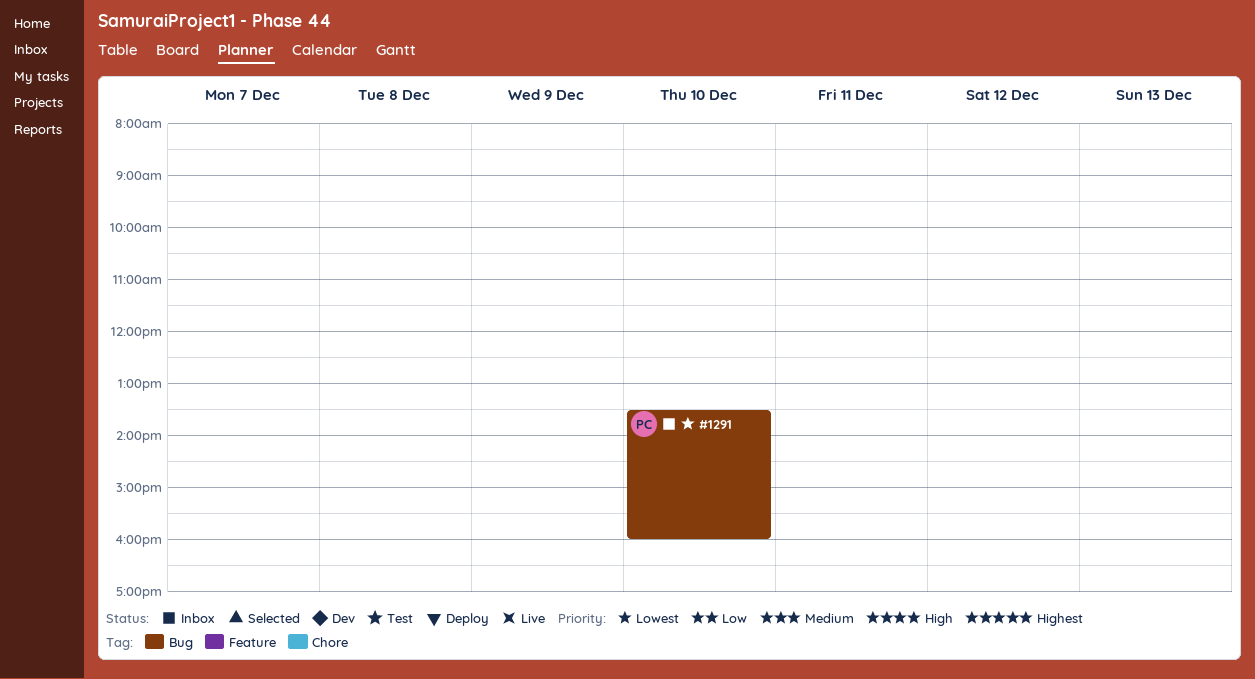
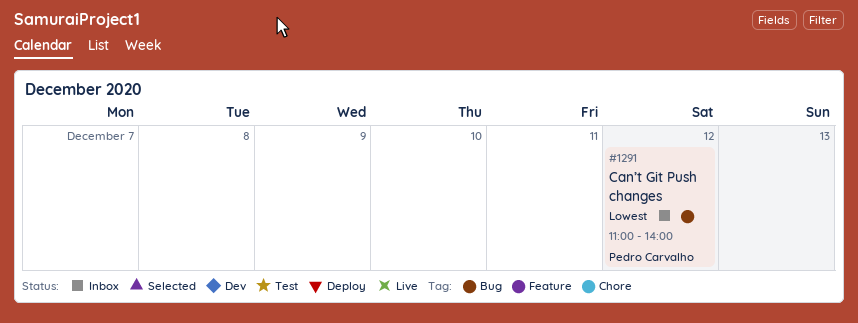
#1291, day: Dec 10 -> Dec 12
#1291, begins: 13:30 -> 11:00
#1291, ends: 16:00 -> 14:00

